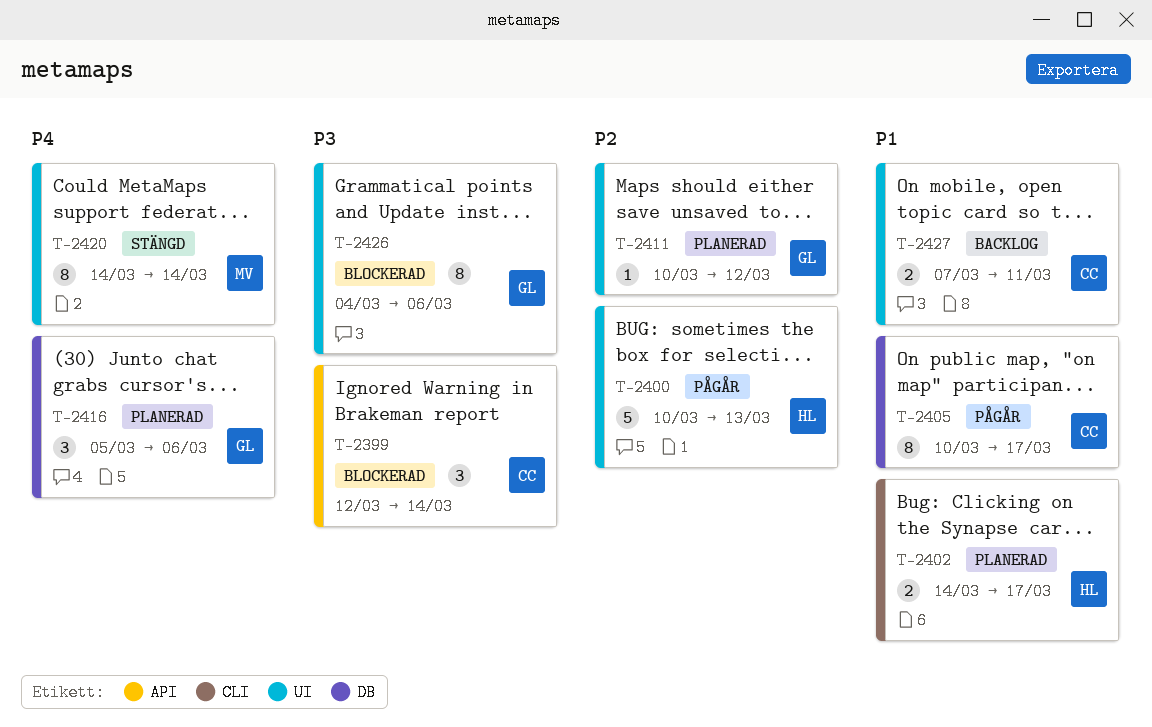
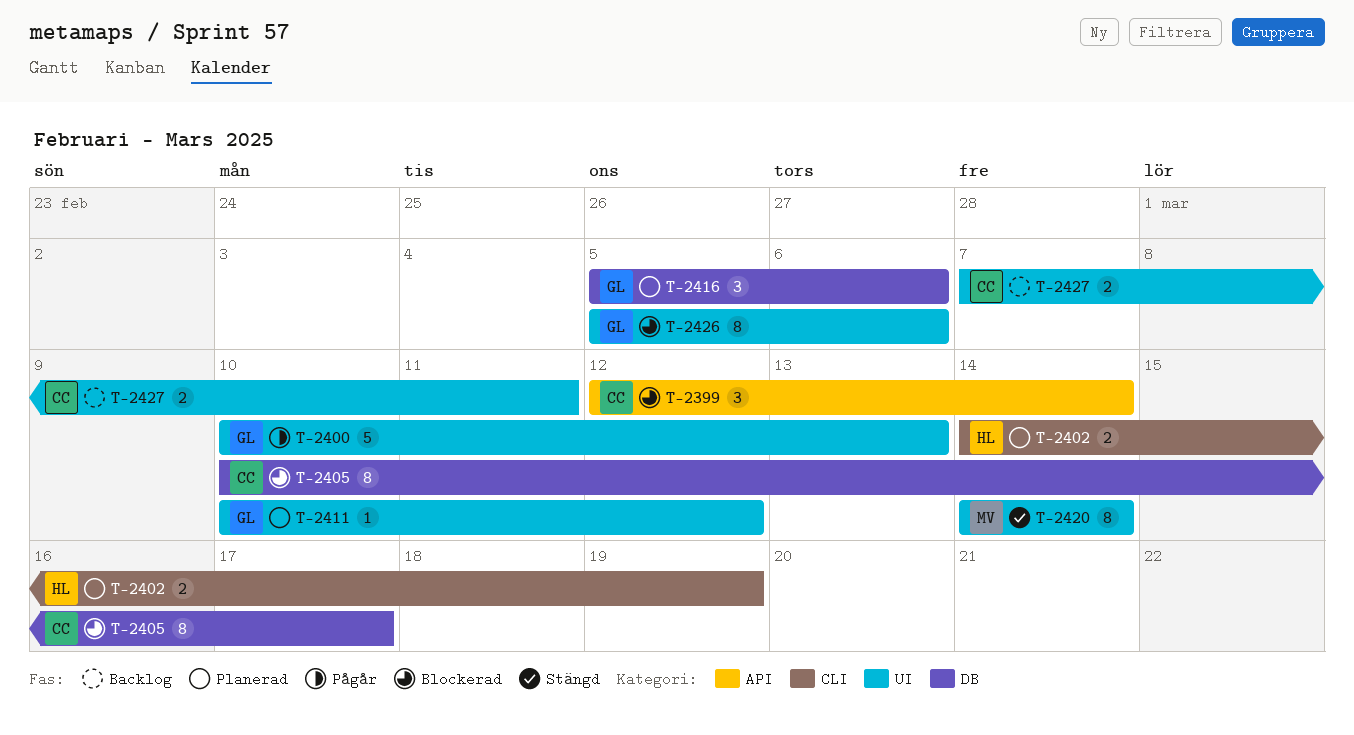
T-2400, owner: HL -> GL
T-2402, due: Mar 17 -> Mar 19
T-2405, status: Pågår -> Blockerad
T-2426, start: Mar 4 -> Mar 5

